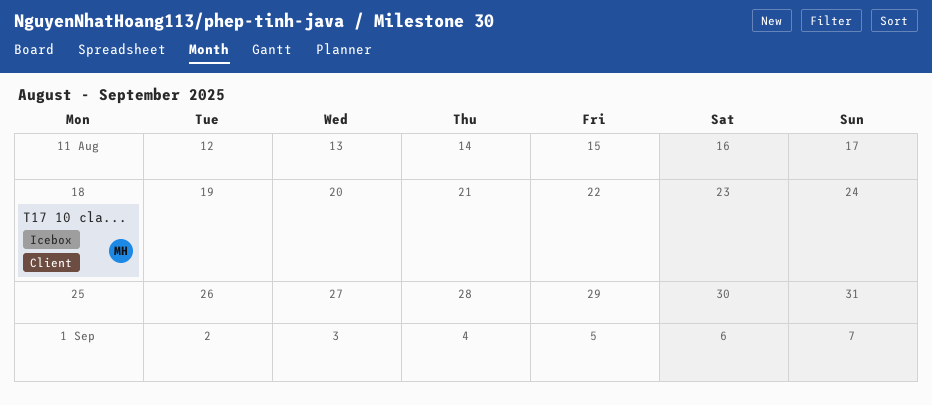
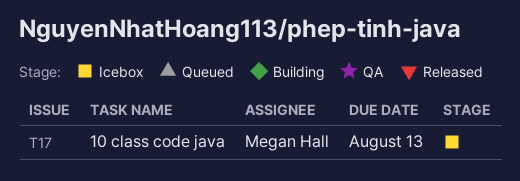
T17, due: Aug 18 -> Aug 13

